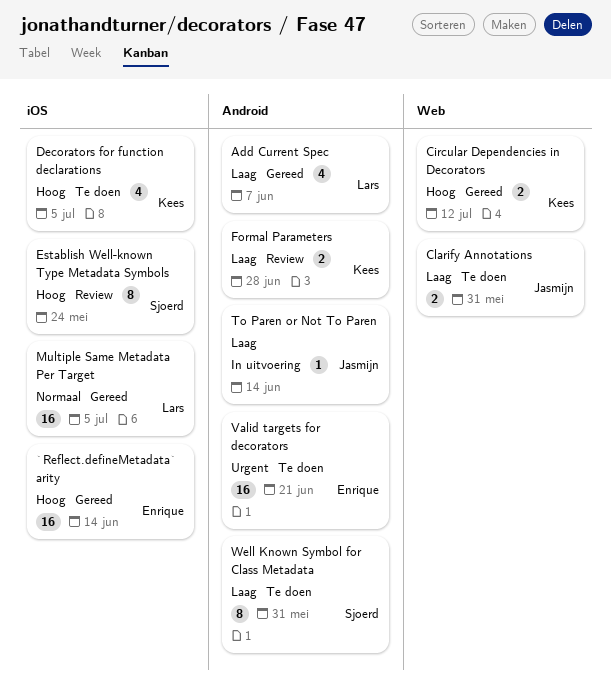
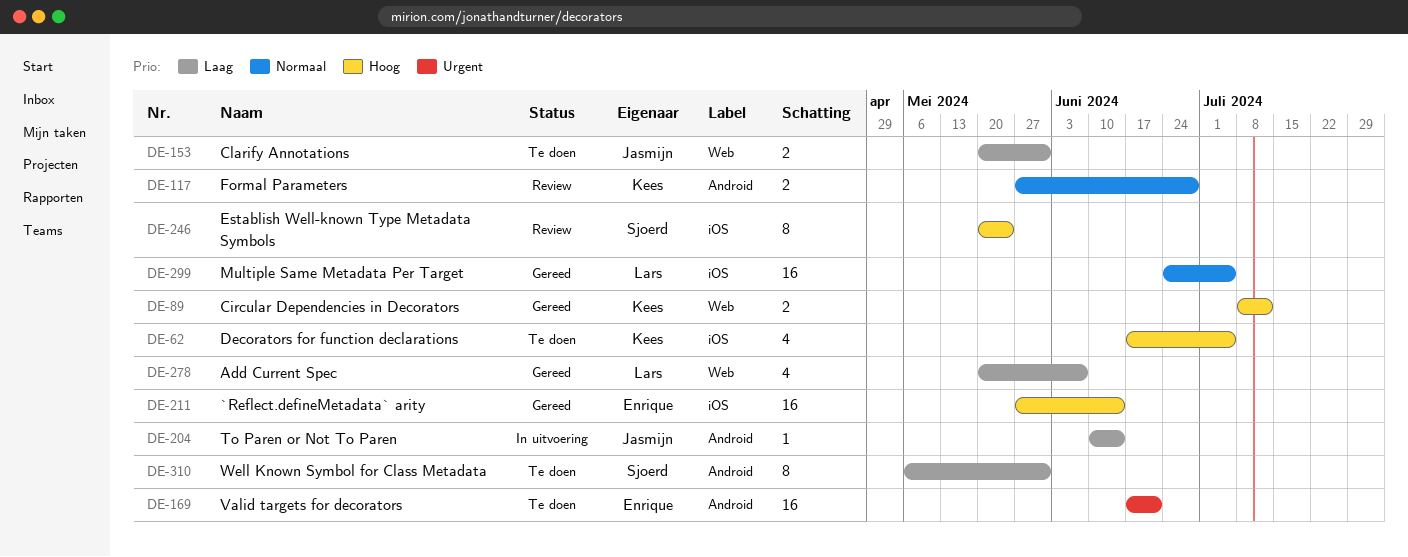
Add Current Spec, label: Android -> Web
Formal Parameters, priority: Laag -> Normaal

